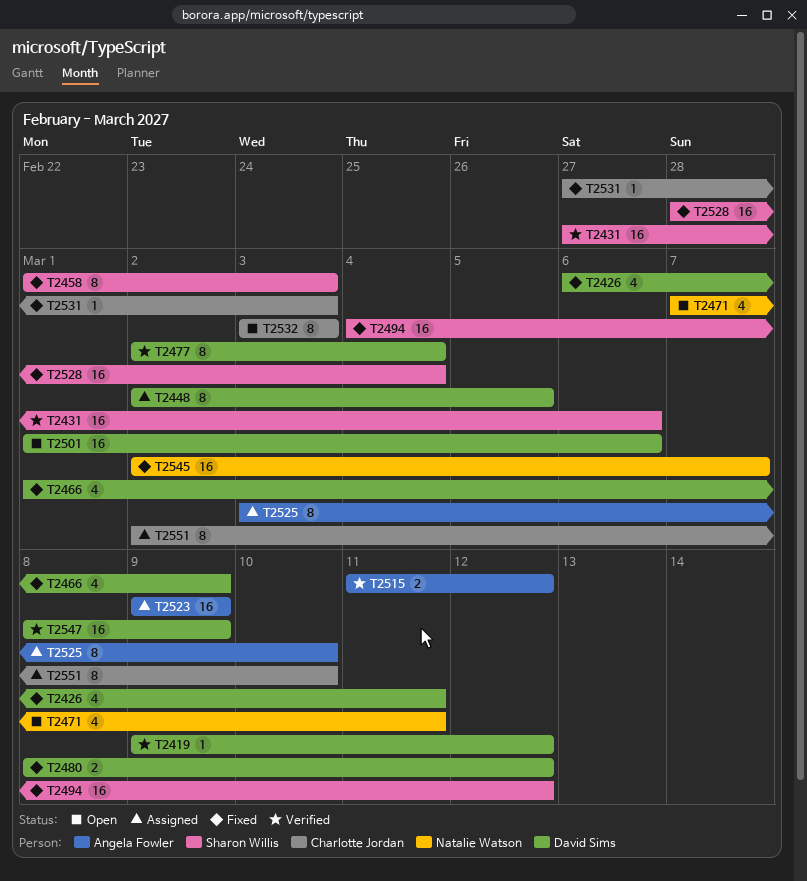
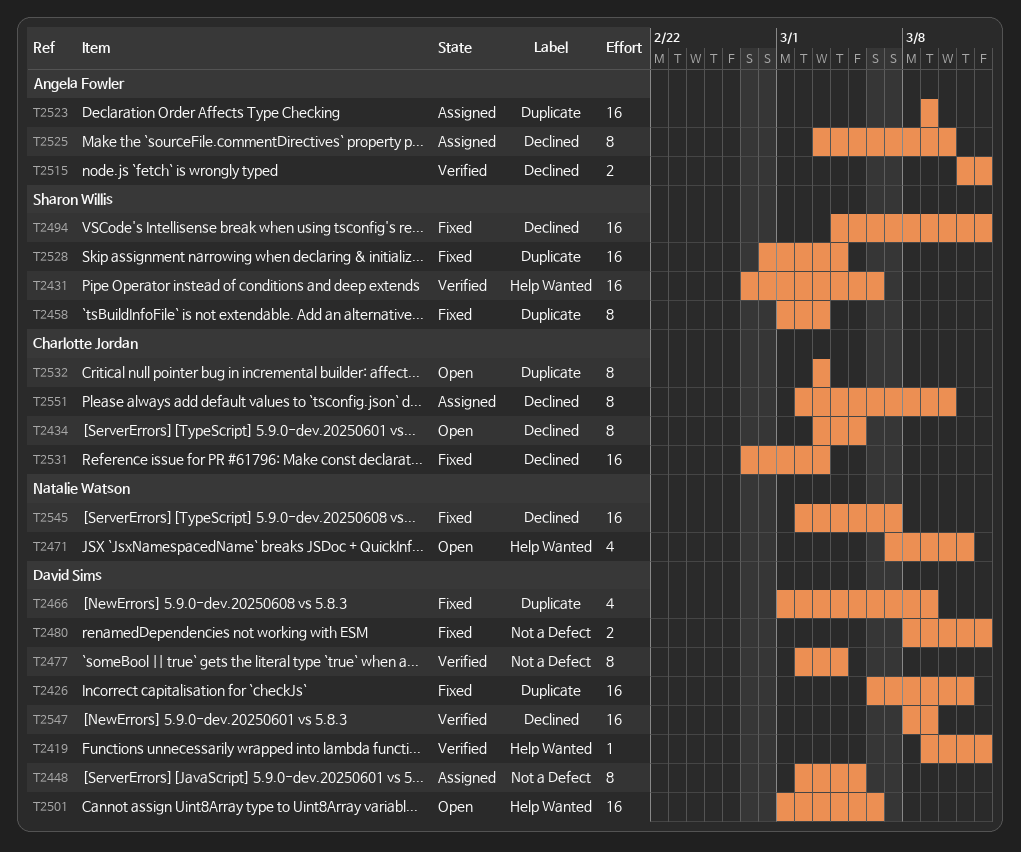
T2426, estimate: 4 -> 16
T2434: none -> present
T2531, estimate: 1 -> 16

